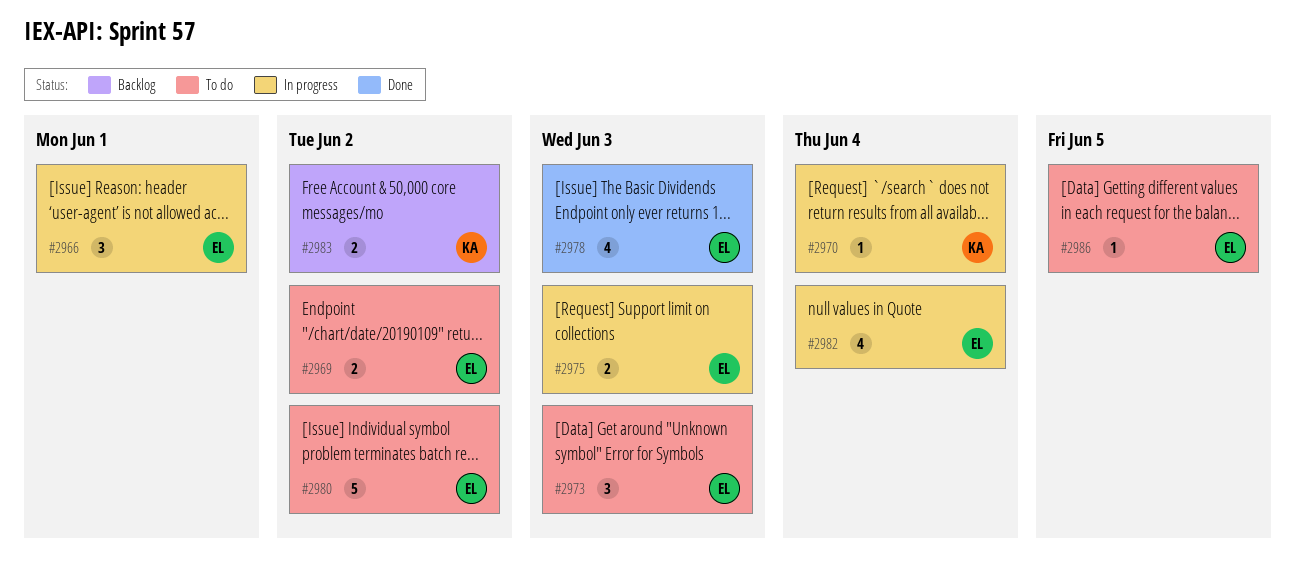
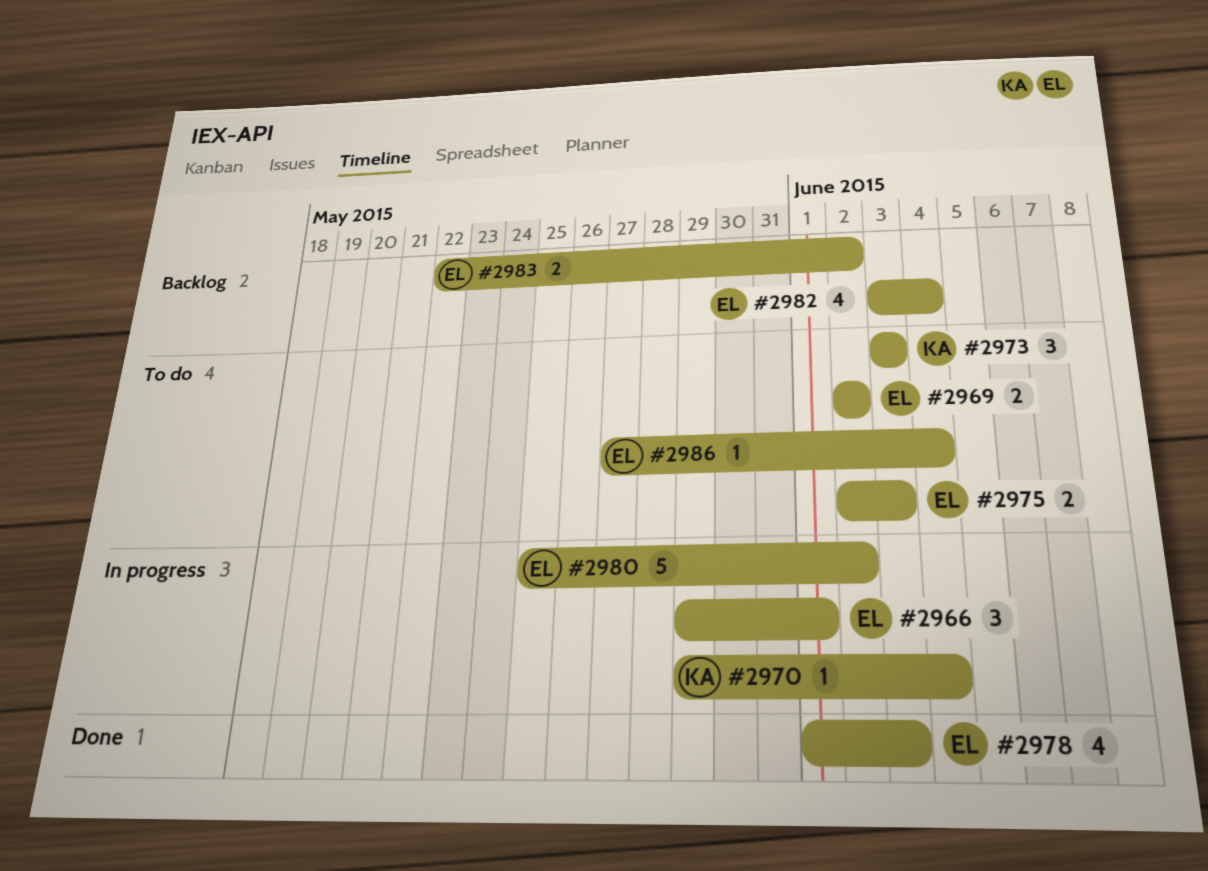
#2973, owner: EL -> KA
#2975, status: In progress -> To do
#2980, status: To do -> In progress
#2982, status: In progress -> Backlog
#2983, owner: KA -> EL
#2986, due: Jun 5 -> Jun 4

